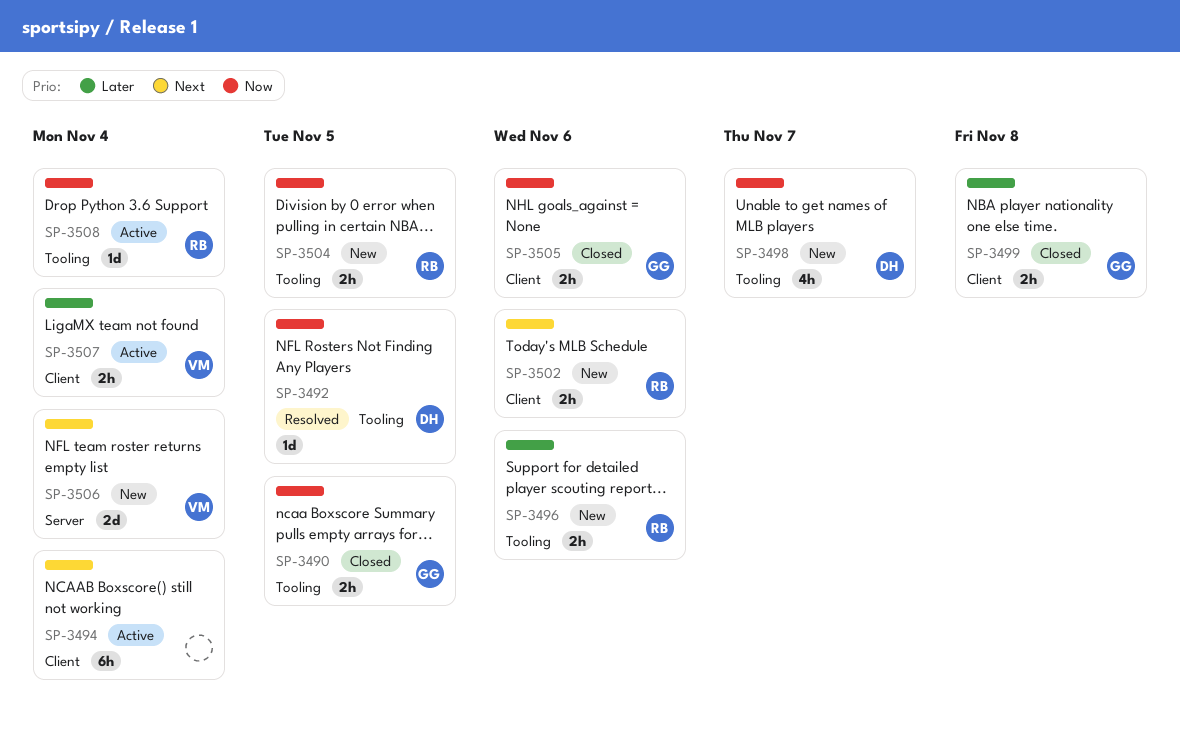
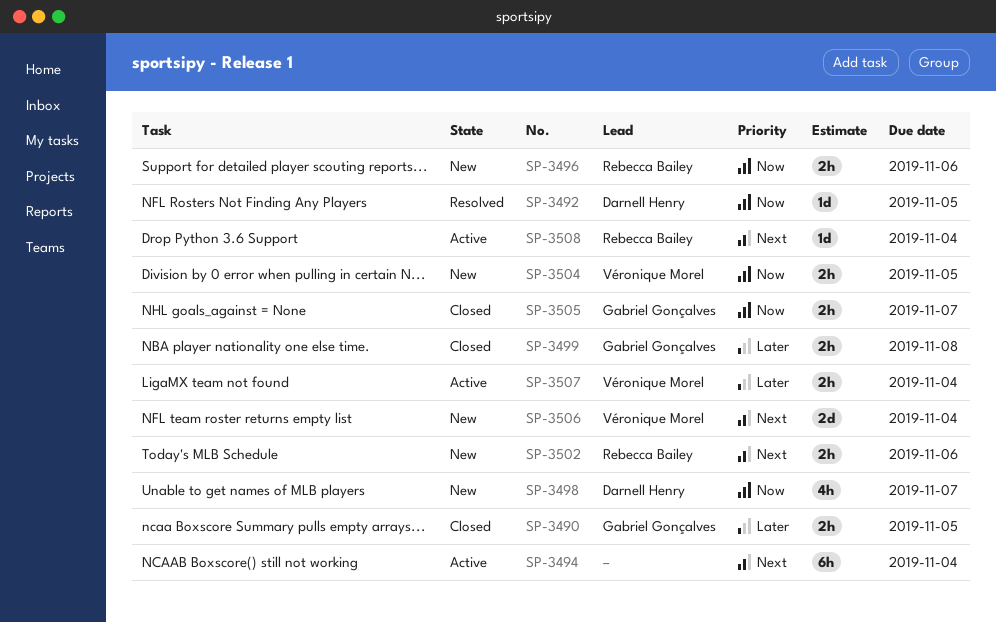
SP-3490, priority: Now -> Later
SP-3496, priority: Later -> Now
SP-3504, owner: Rebecca Bailey -> Véronique Morel
SP-3505, due: Nov 6 -> Nov 7
SP-3508, priority: Now -> Next

